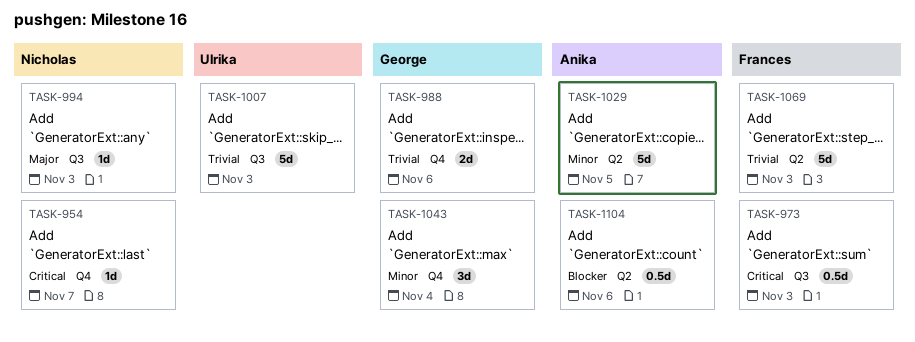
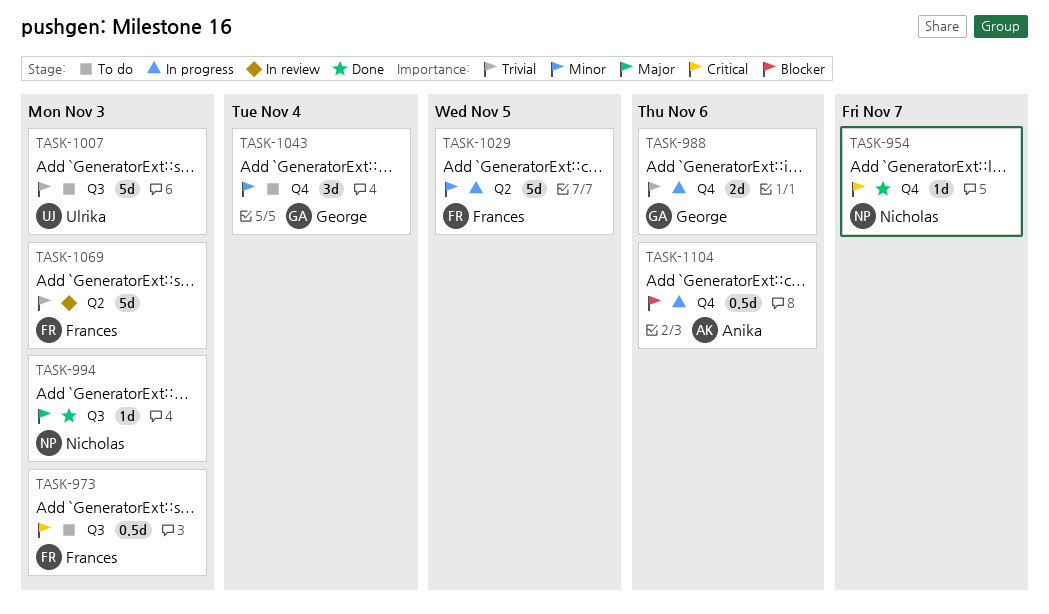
TASK-1029, owner: Anika -> Frances
TASK-1104, label: Q2 -> Q4

